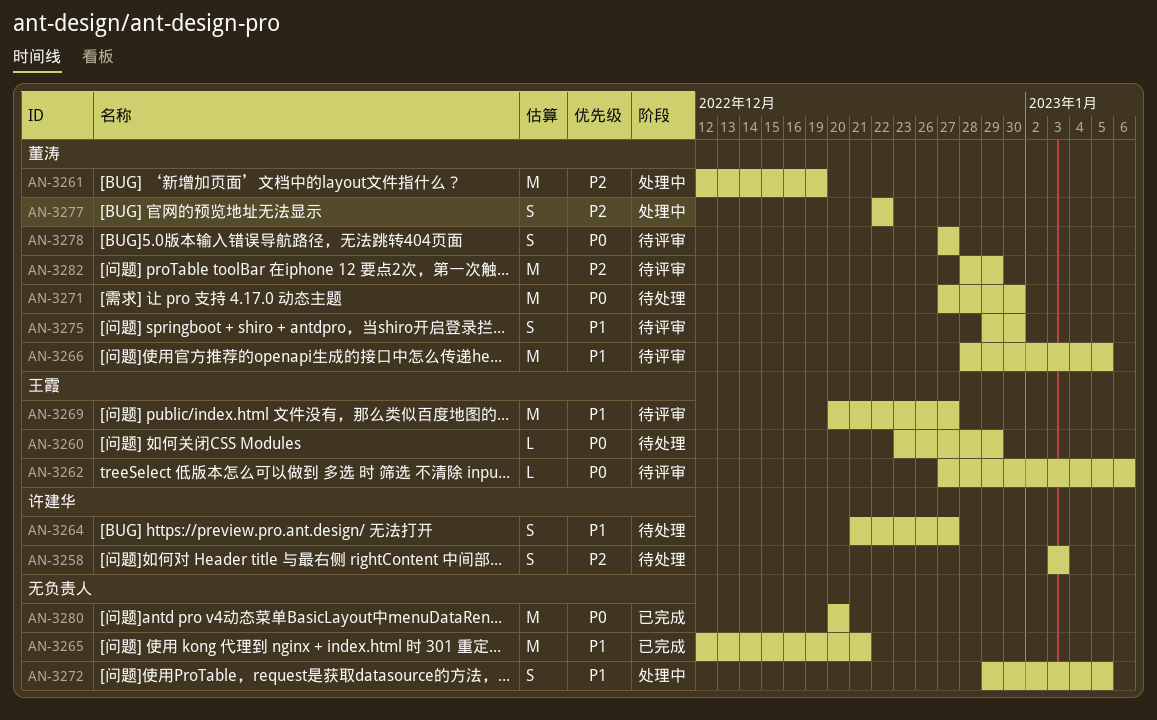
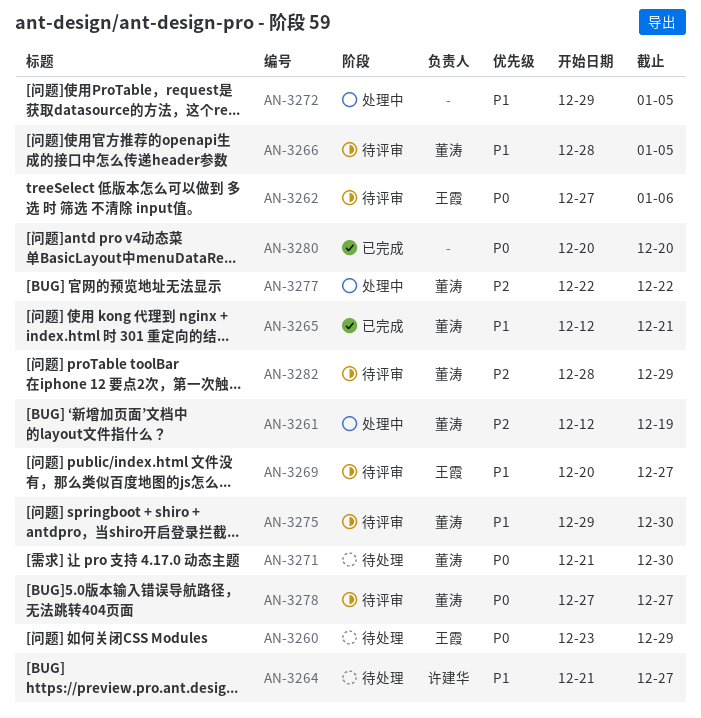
AN-3258: present -> none
AN-3265, owner: none -> 董涛
AN-3271, start: Dec 27 -> Dec 21

